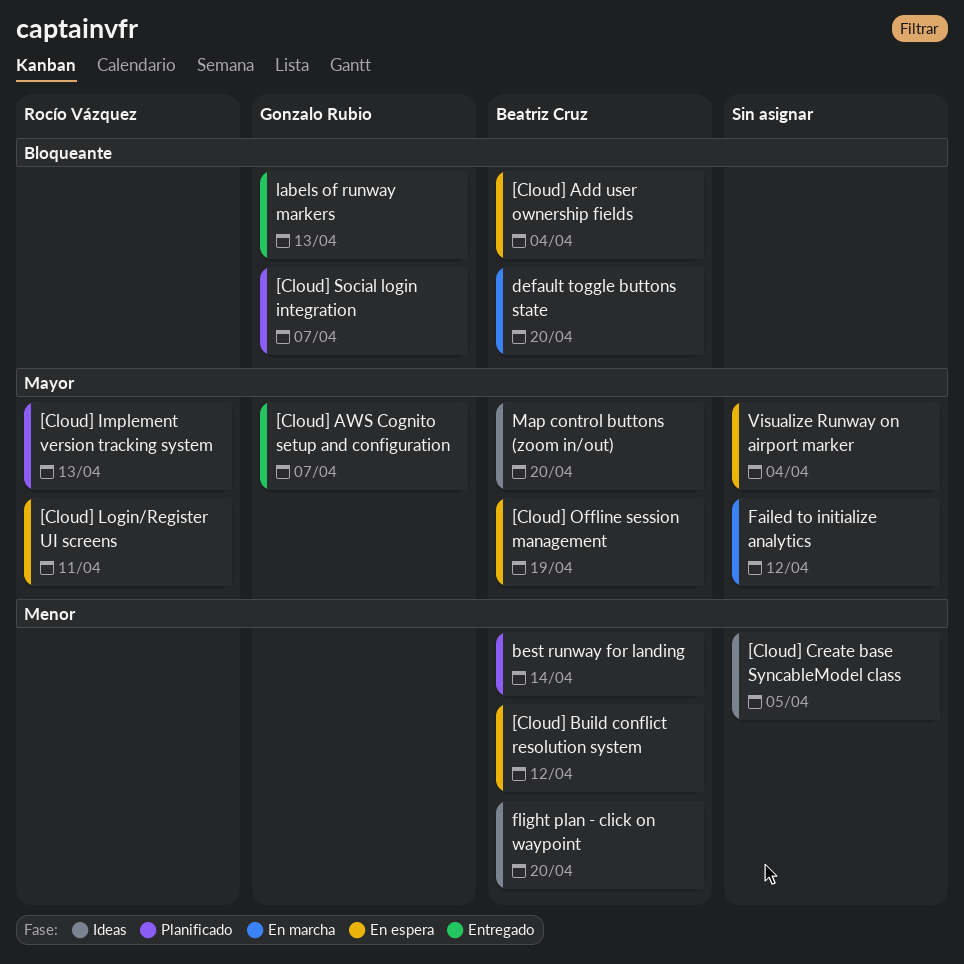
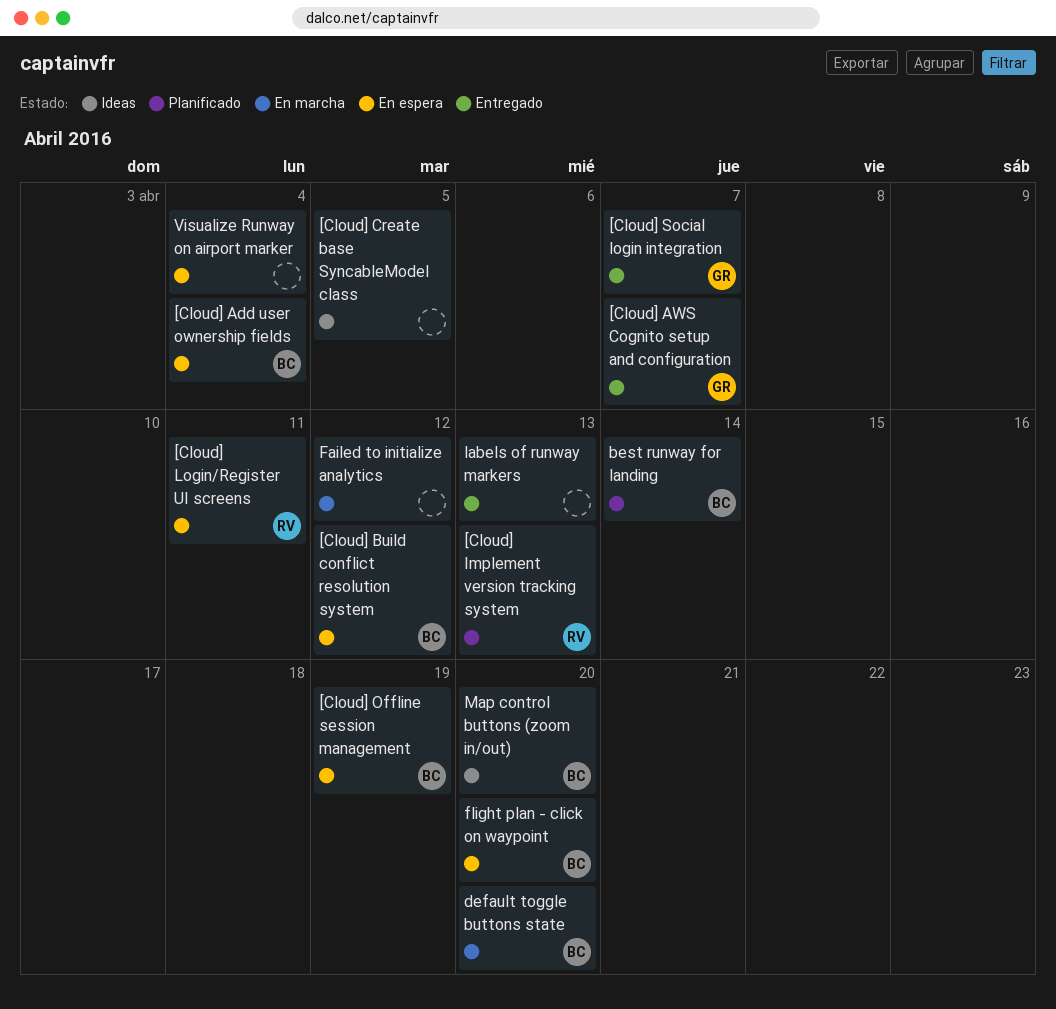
[Cloud] Social login integration, status: Planificado -> Entregado
flight plan - click on waypoint, status: Ideas -> En espera
labels of runway markers, owner: Gonzalo Rubio -> none

